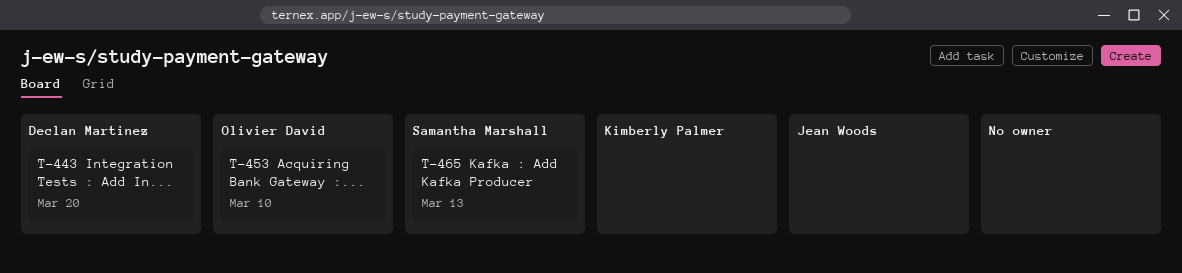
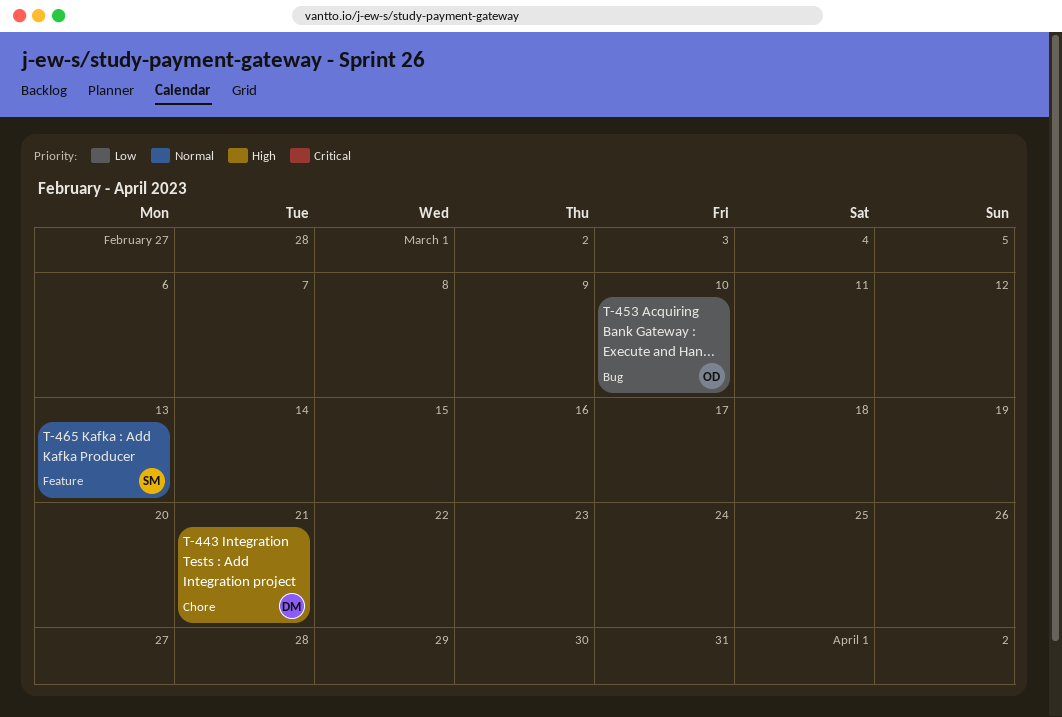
T-443, due: Mar 20 -> Mar 21

